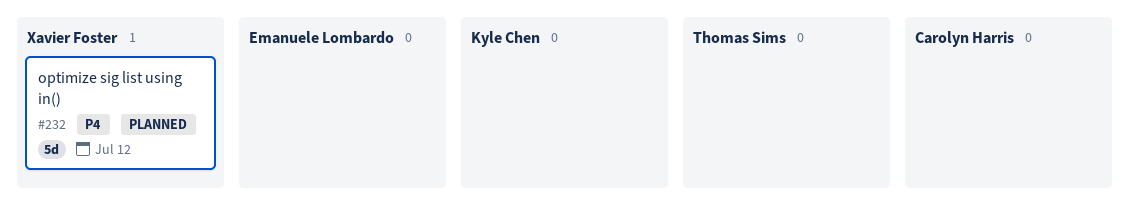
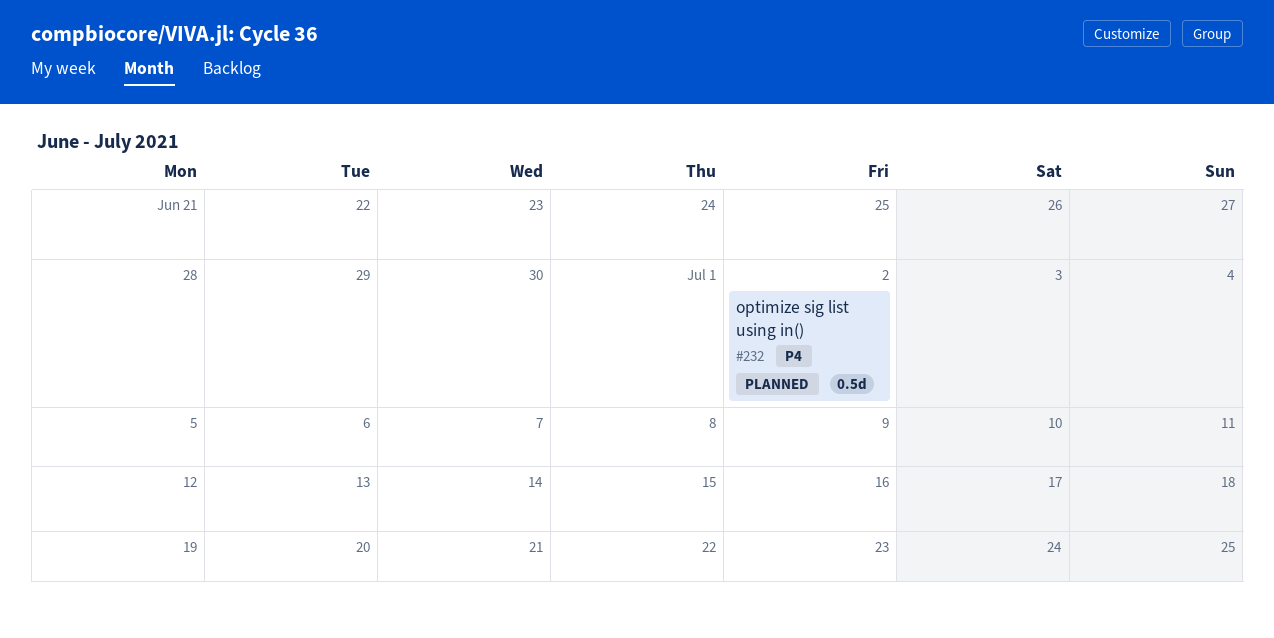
#232, estimate: 5d -> 0.5d
#232, due: Jul 12 -> Jul 2

